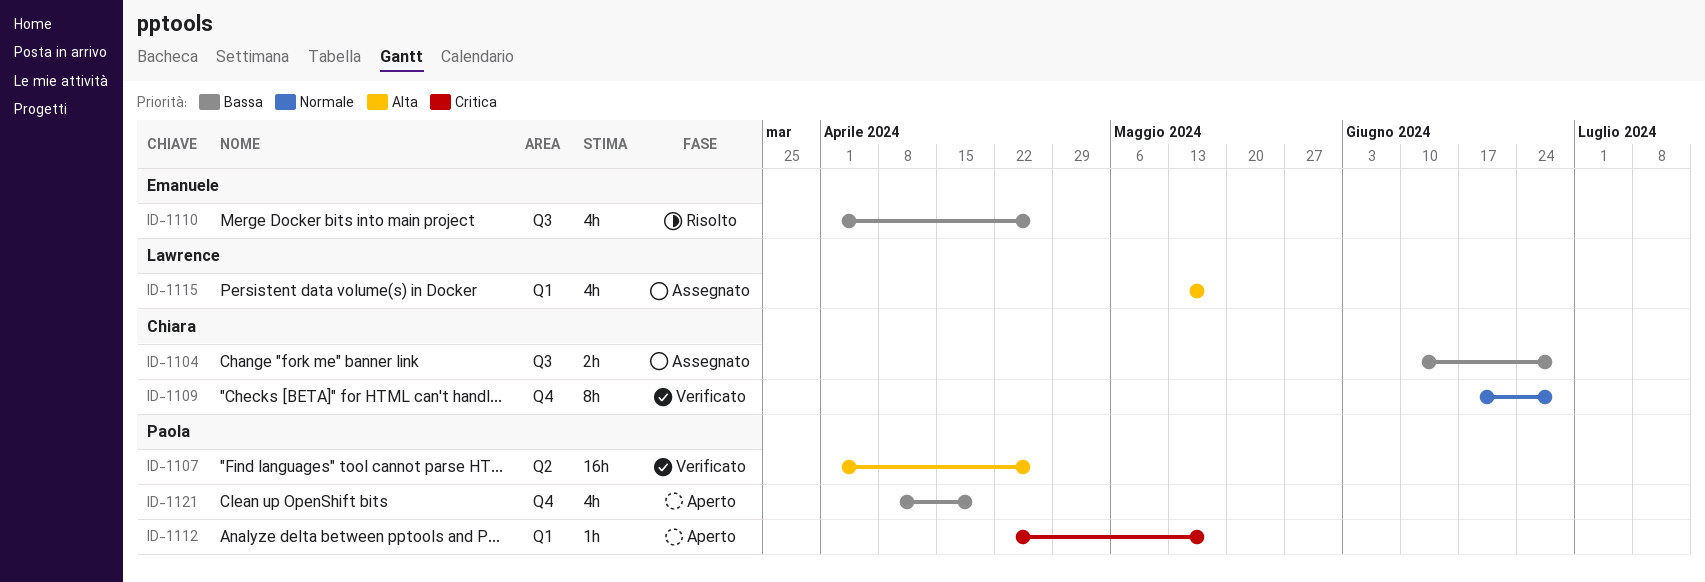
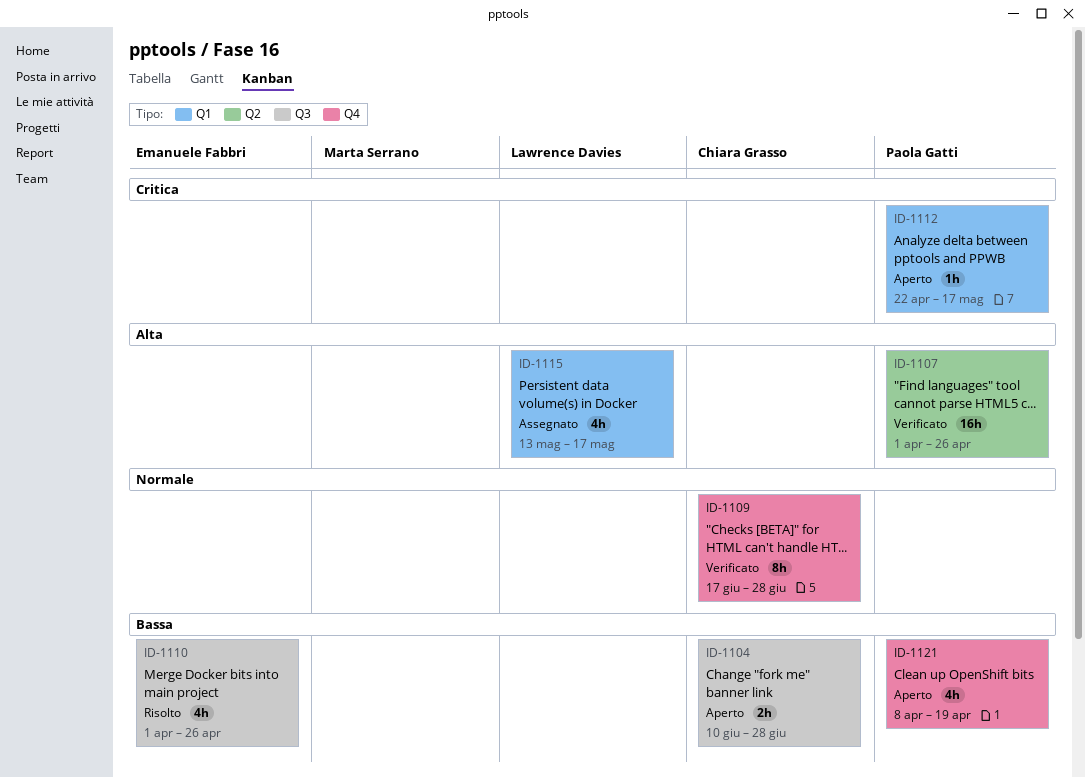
ID-1104, status: Assegnato -> Aperto

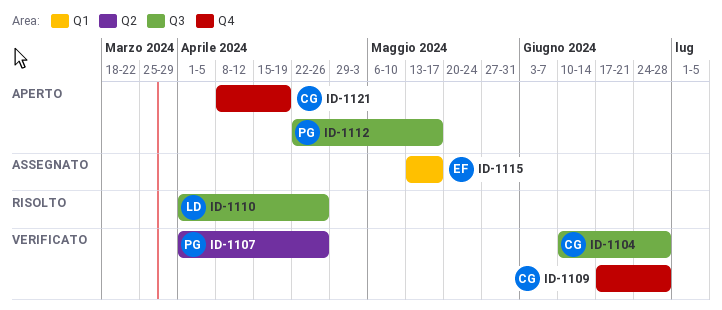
ID-1104, status: Aperto -> Verificato
ID-1110, owner: Emanuele Fabbri -> Lawrence Davies
ID-1112, label: Q1 -> Q3
ID-1115, owner: Lawrence Davies -> Emanuele Fabbri
ID-1121, owner: Paola Gatti -> Chiara Grasso

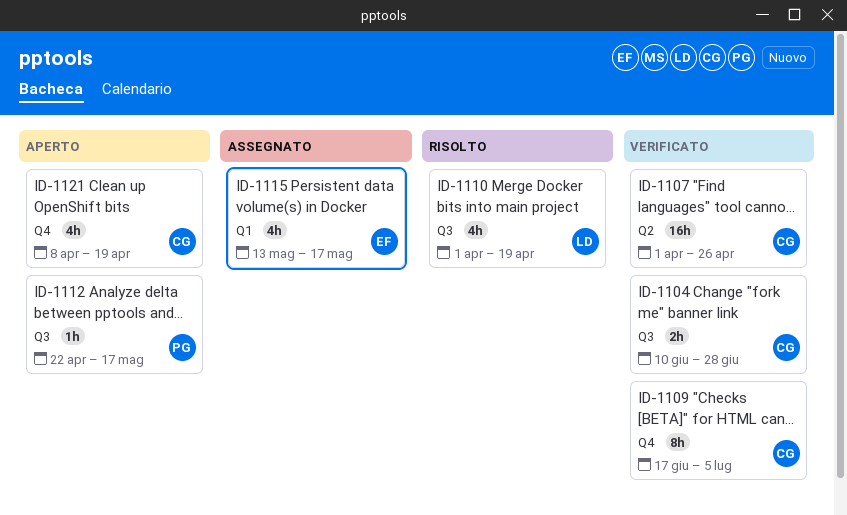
ID-1107, owner: PG -> CG
ID-1109, due: Jun 28 -> Jul 5
ID-1110, due: Apr 26 -> Apr 19

